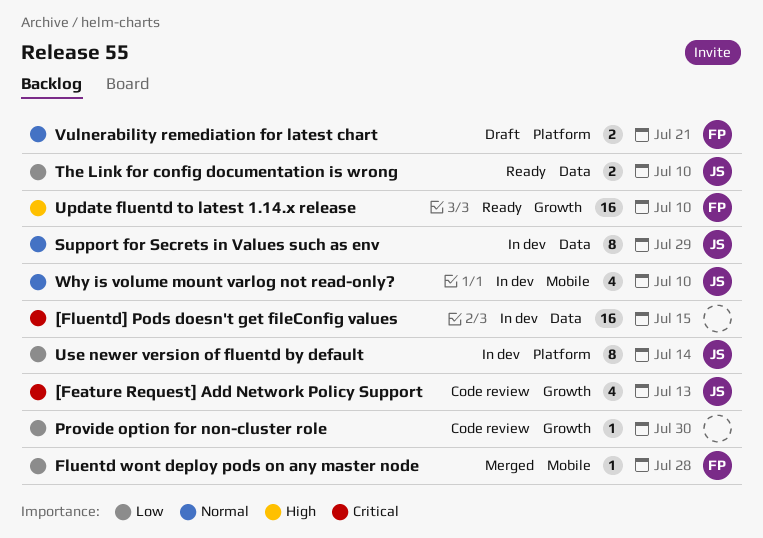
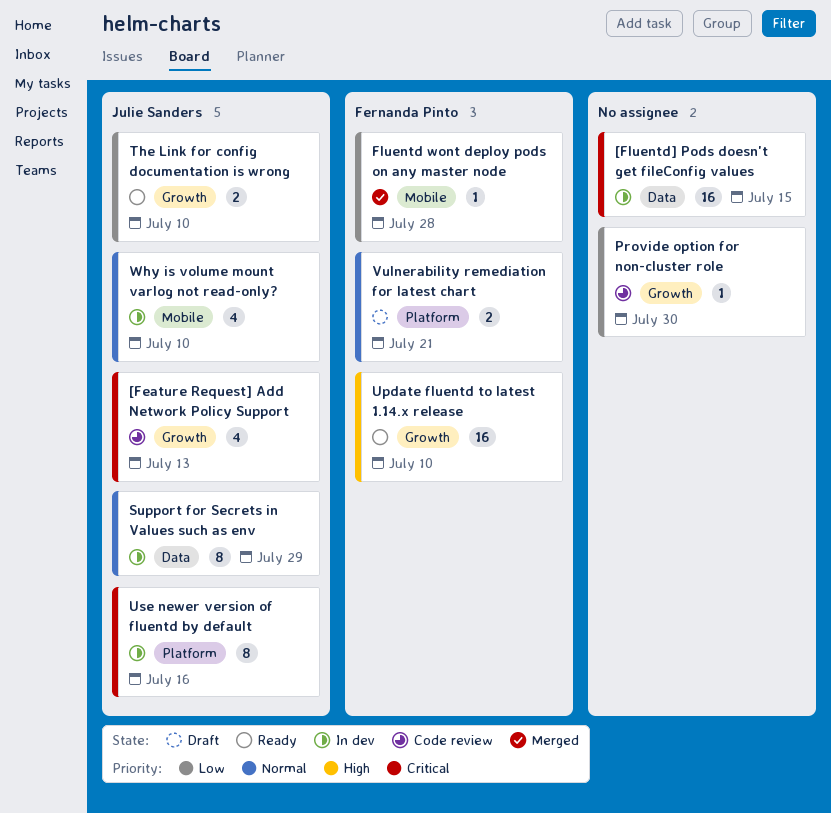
The Link for config documentation is wrong, label: Data -> Growth
Use newer version of fluentd by default, priority: Low -> Critical
Use newer version of fluentd by default, due: Jul 14 -> Jul 16

